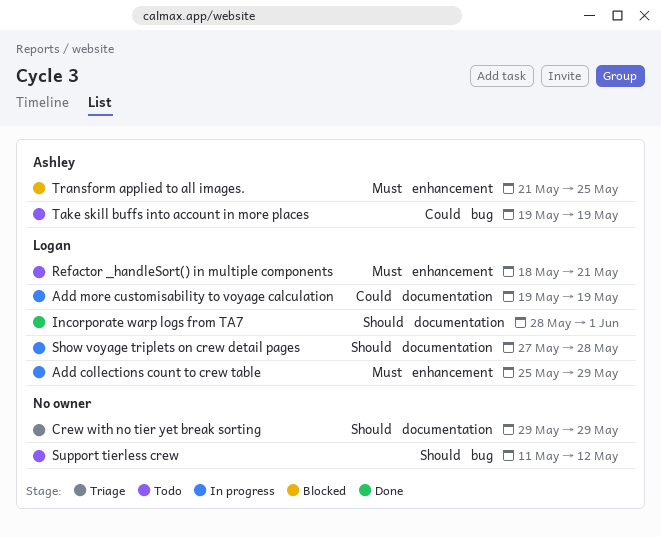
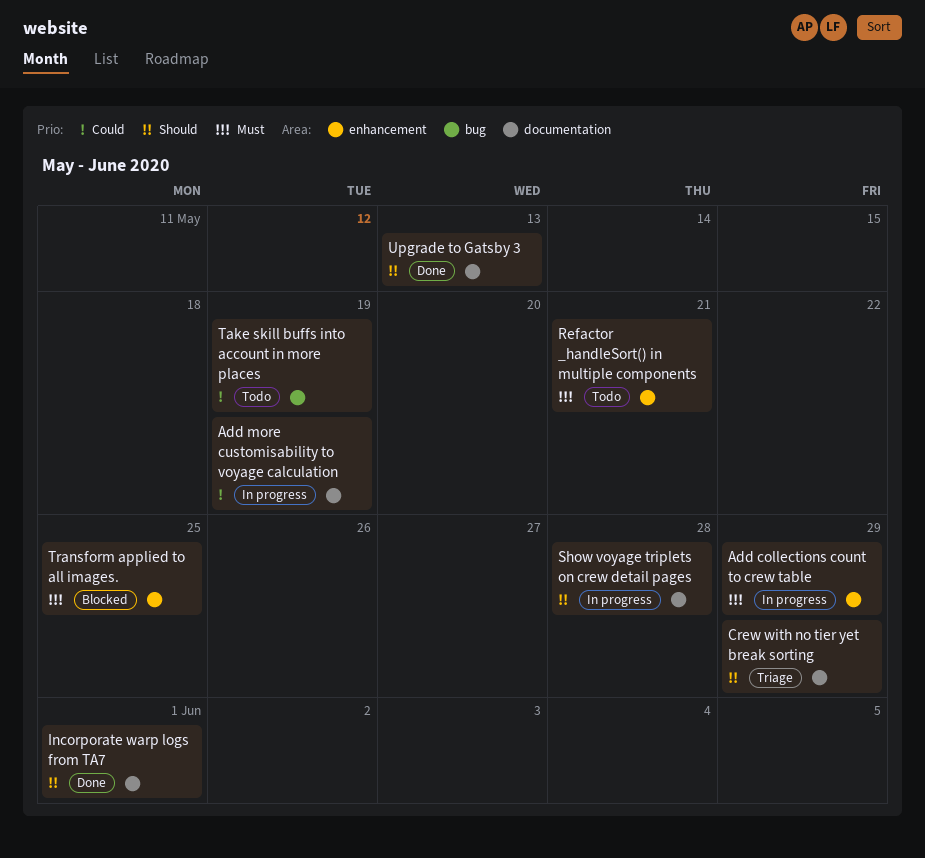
Support tierless crew: present -> none
Upgrade to Gatsby 3: none -> present

